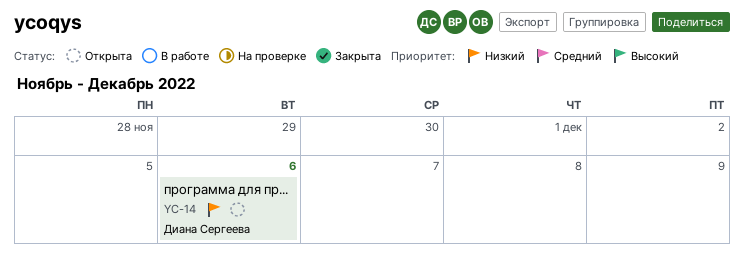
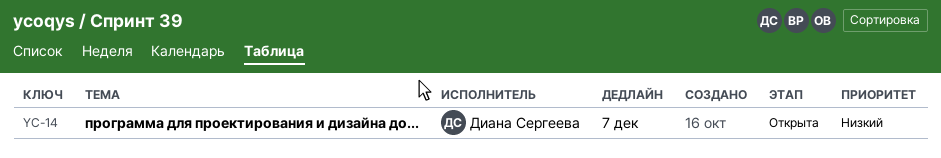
YC-14, due: Dec 6 -> Dec 7

